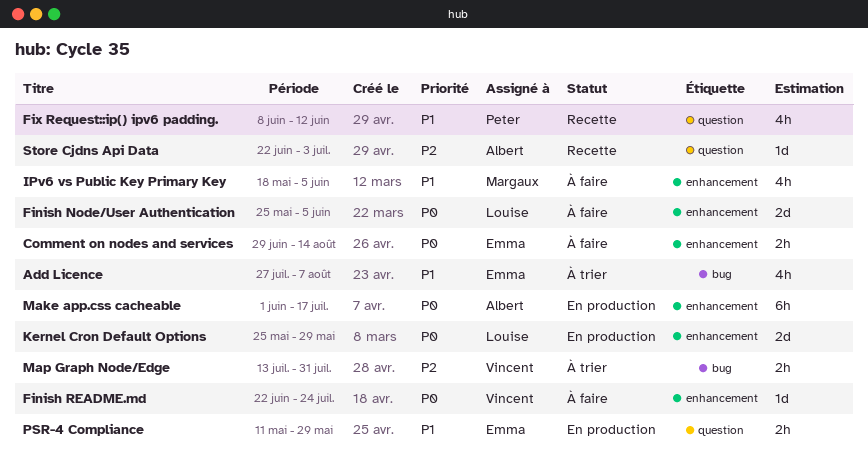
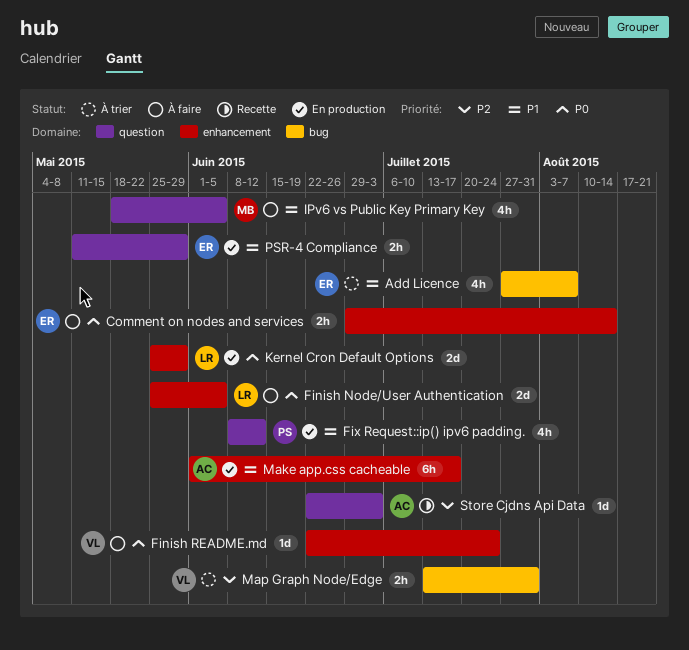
Fix Request::ip() ipv6 padding., status: Recette -> En production
IPv6 vs Public Key Primary Key, label: enhancement -> question
Make app.css cacheable, priority: P0 -> P1

